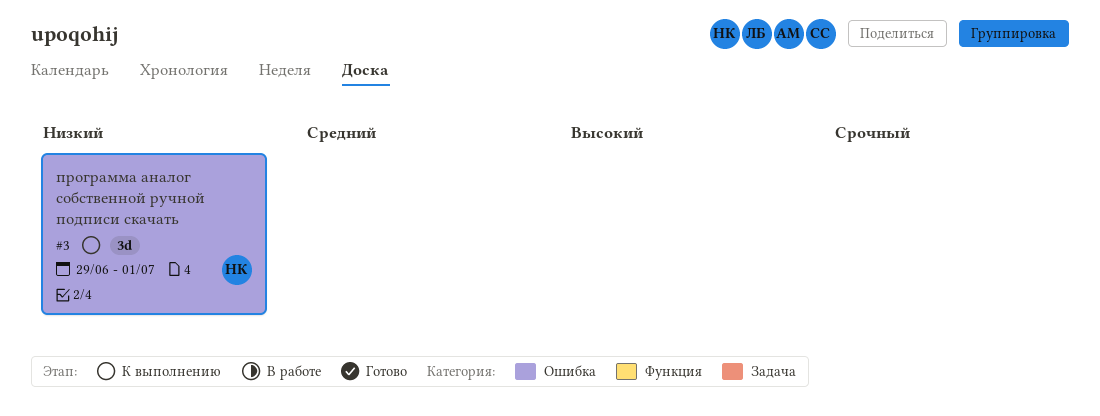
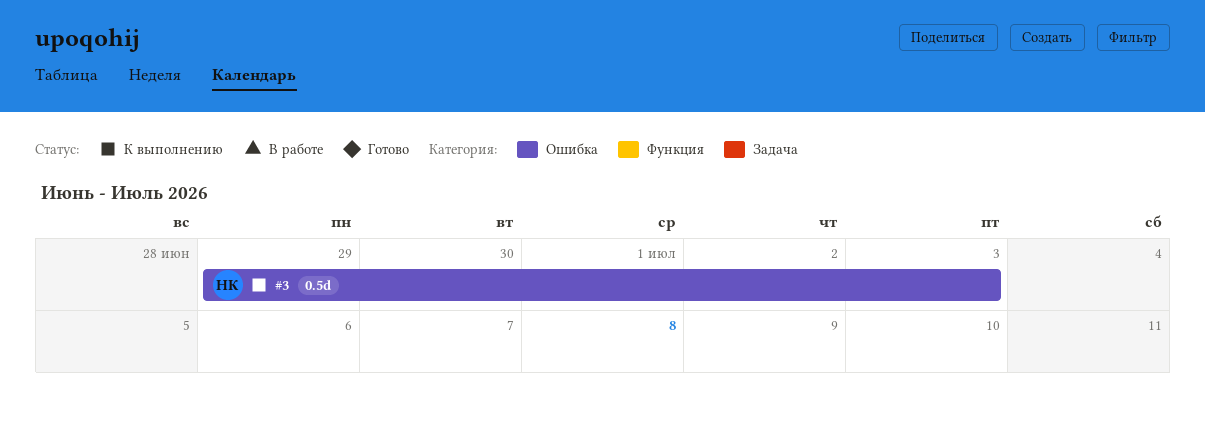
#3, estimate: 3d -> 0.5d
#3, due: Jul 1 -> Jul 3

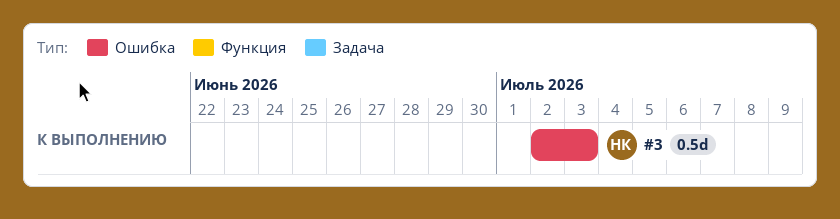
#3, start: Jun 29 -> Jul 2

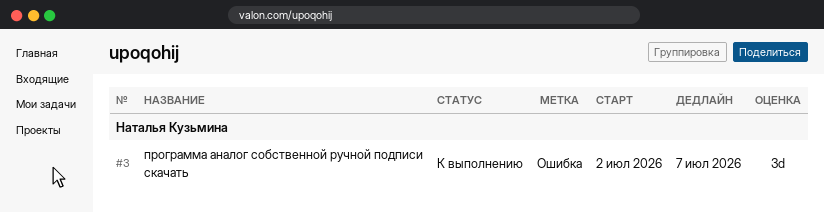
#3, estimate: 0.5d -> 3d
#3, due: Jul 3 -> Jul 7

